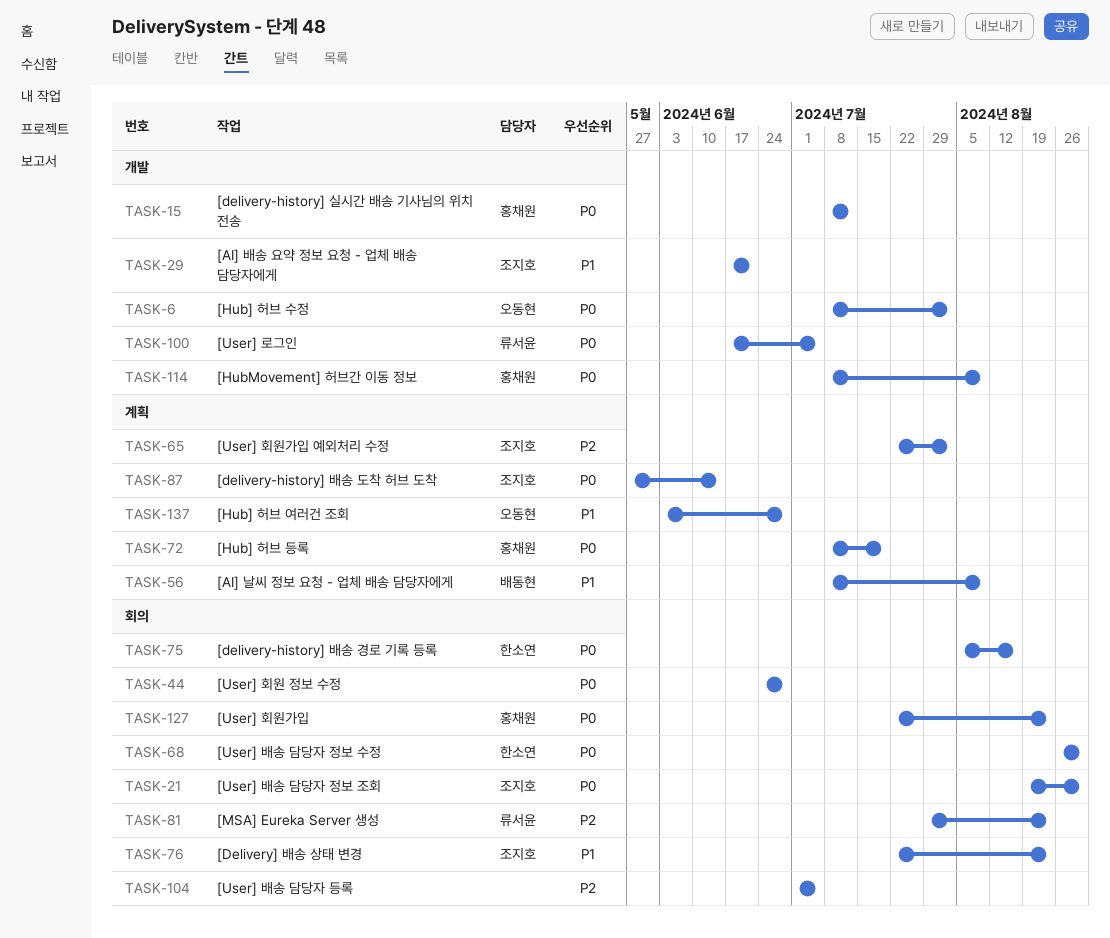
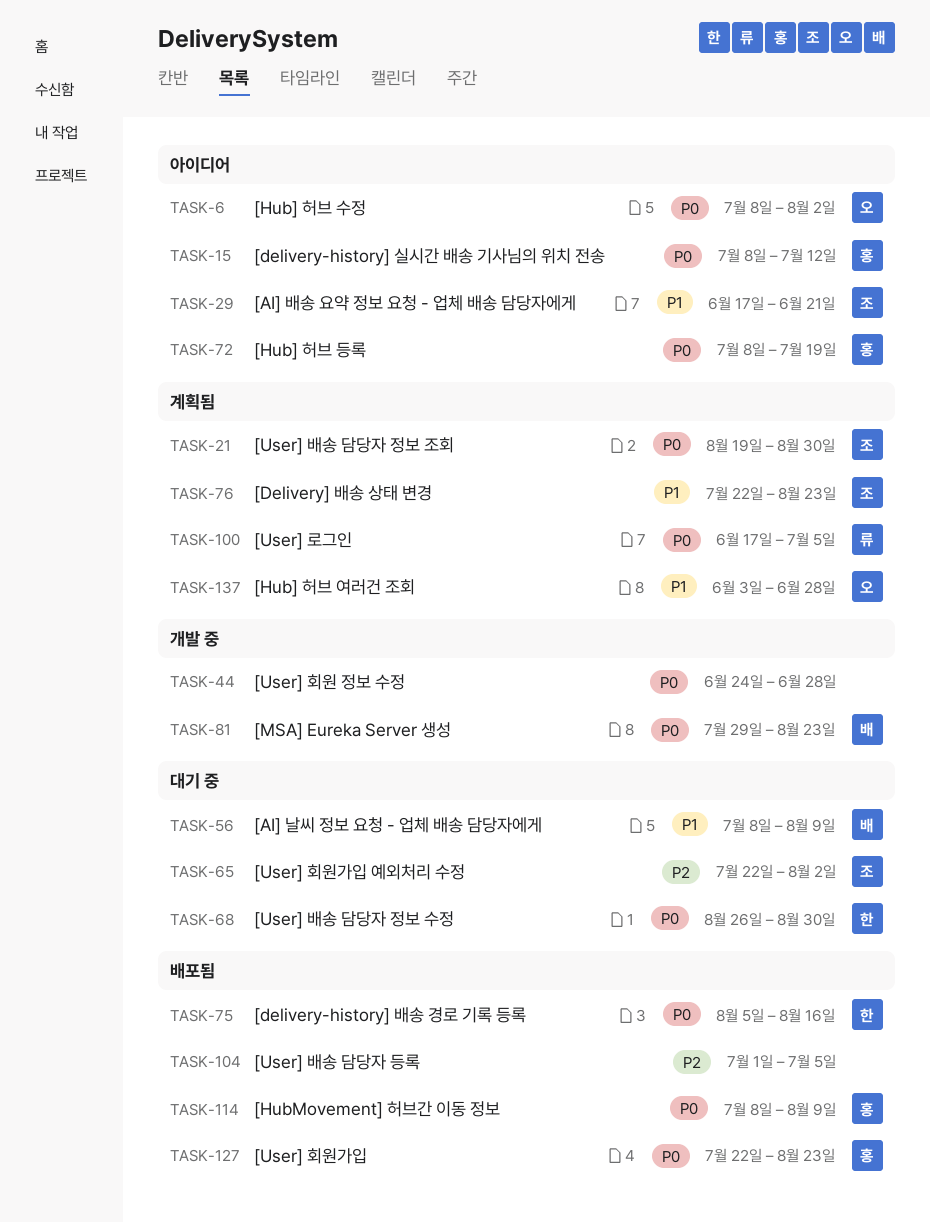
TASK-81, owner: 류서윤 -> 배동현
TASK-81, priority: P2 -> P0
TASK-87: present -> none

